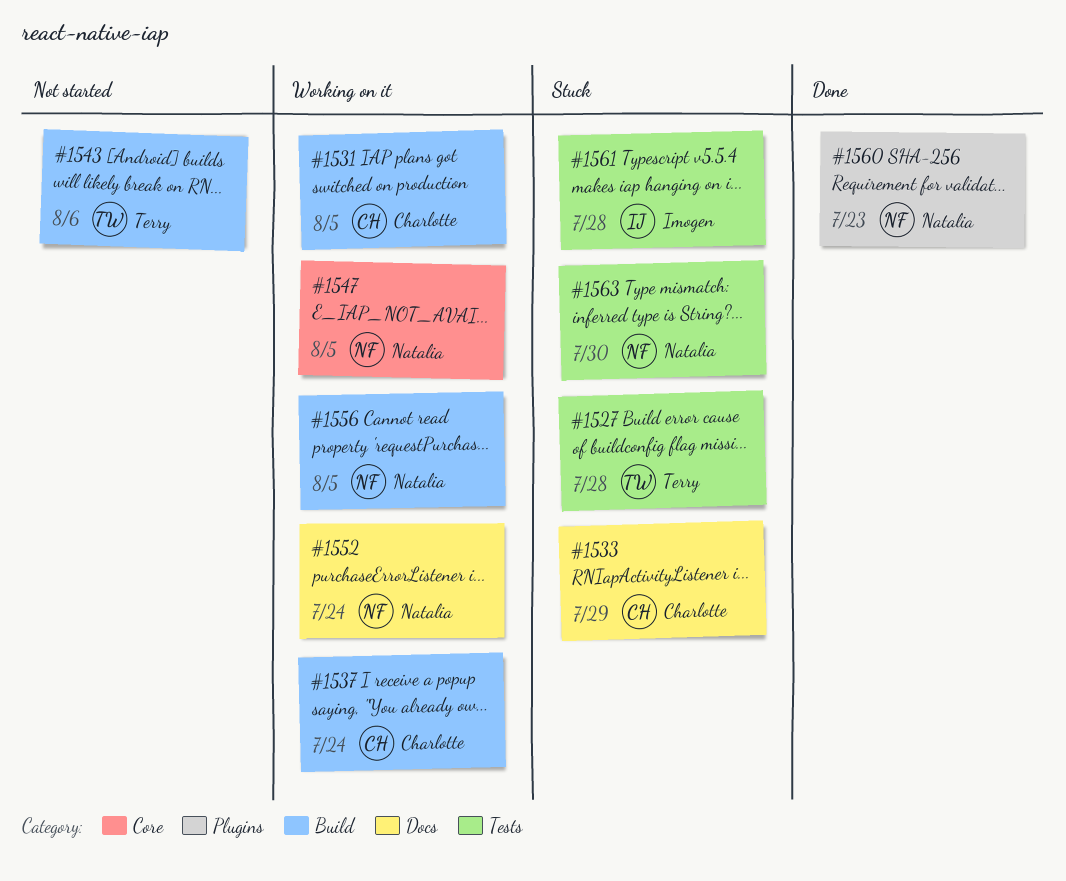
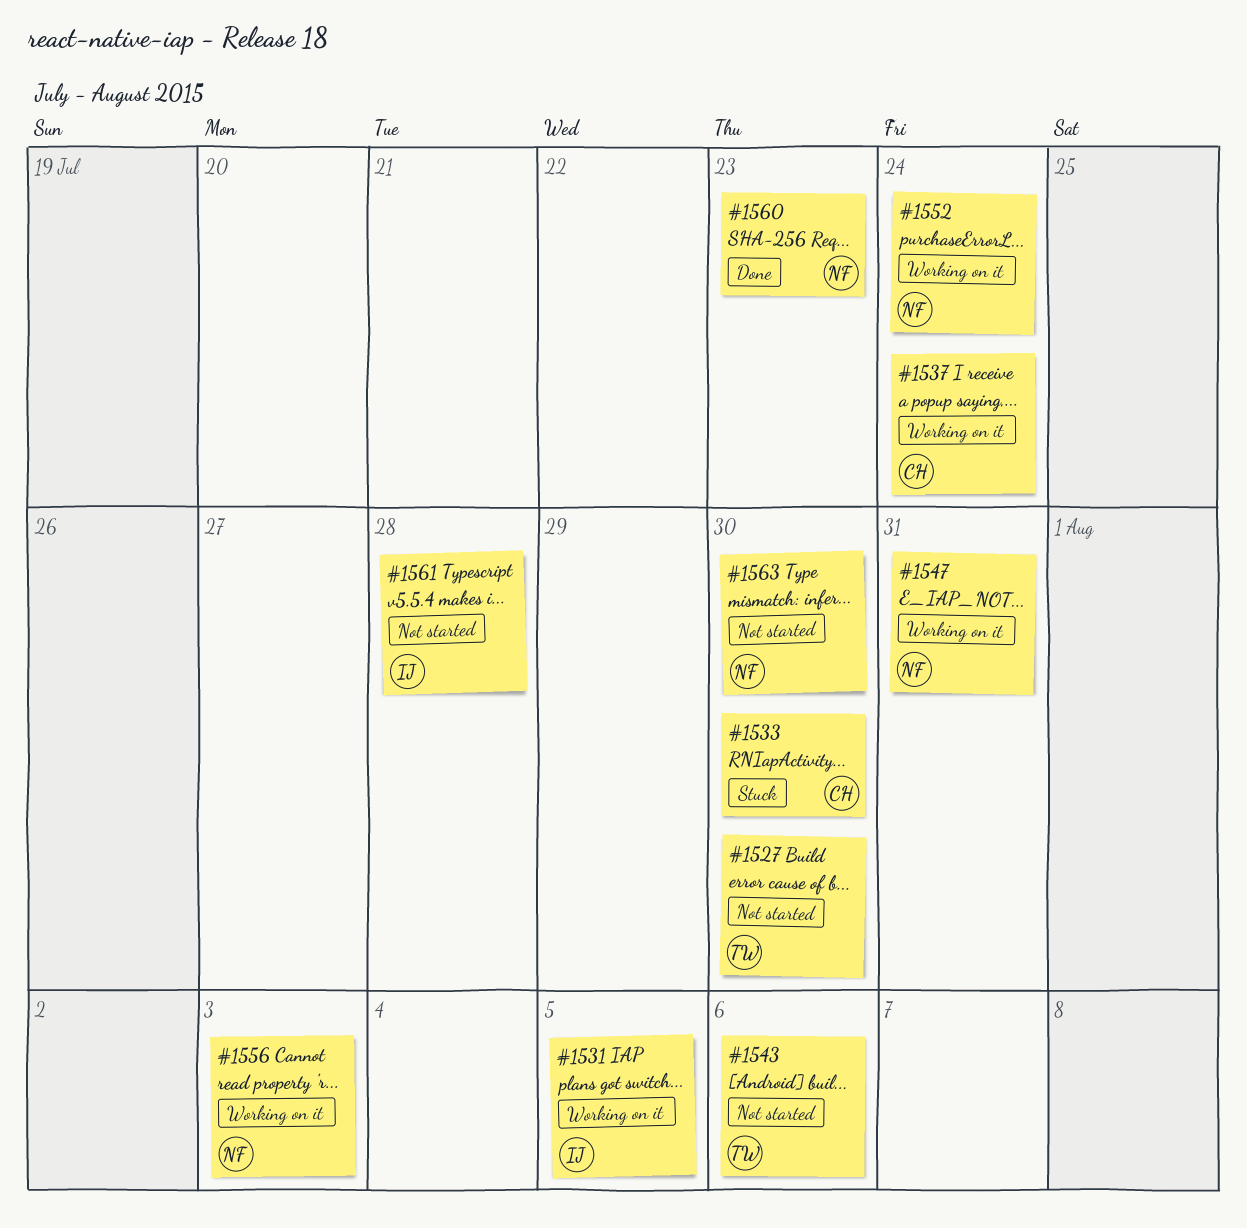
#1527, status: Stuck -> Not started
#1527, due: Jul 28 -> Jul 30
#1531, owner: Charlotte -> Imogen
#1533, due: Jul 29 -> Jul 30
#1547, due: Aug 5 -> Jul 31
#1556, due: Aug 5 -> Aug 3
#1561, status: Stuck -> Not started
#1563, status: Stuck -> Not started

